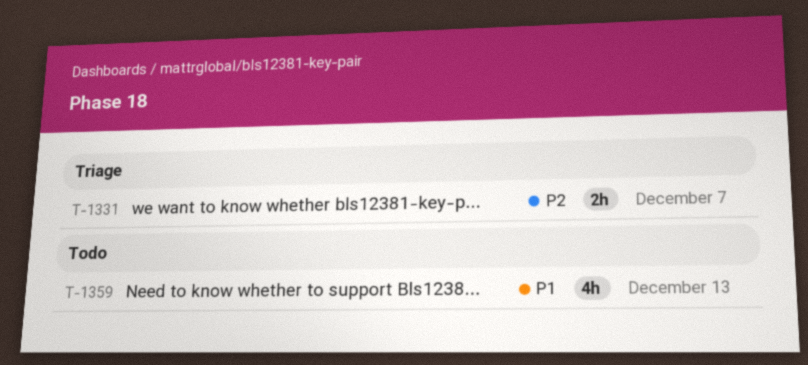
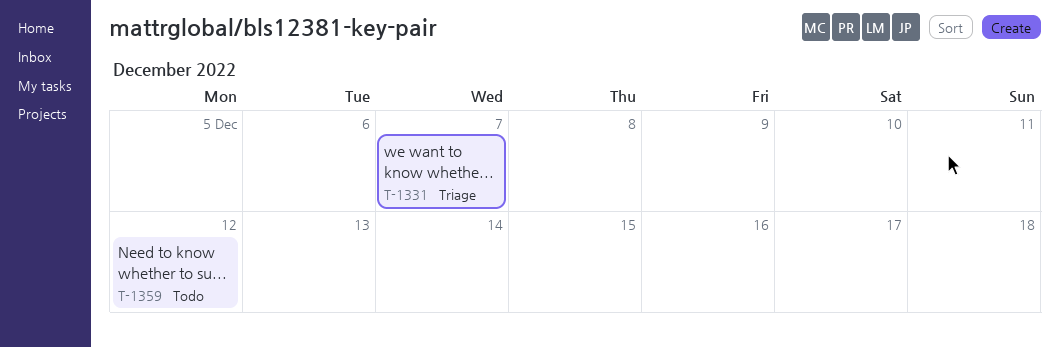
T-1359, due: Dec 13 -> Dec 12

